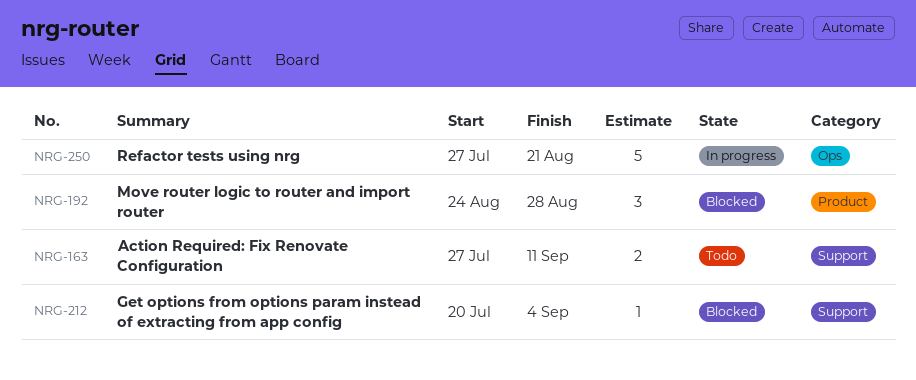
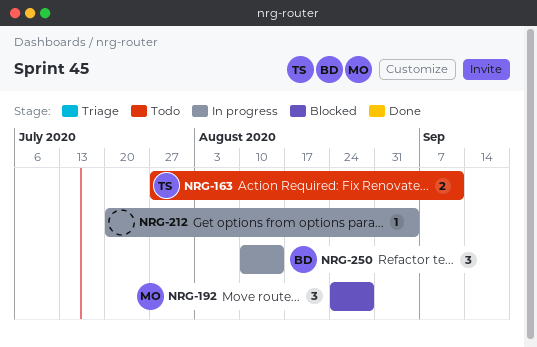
NRG-212, status: Blocked -> In progress
NRG-250, estimate: 5 -> 3
NRG-250, start: Jul 27 -> Aug 10
NRG-250, due: Aug 21 -> Aug 14

